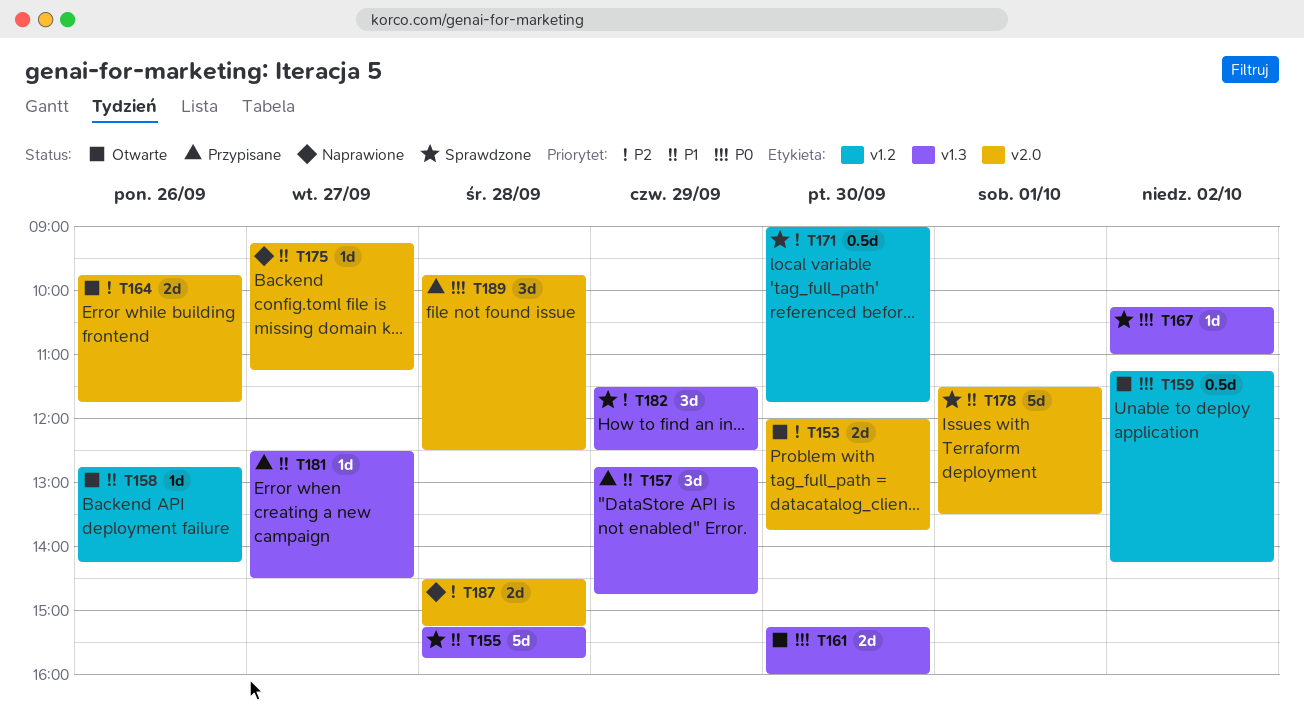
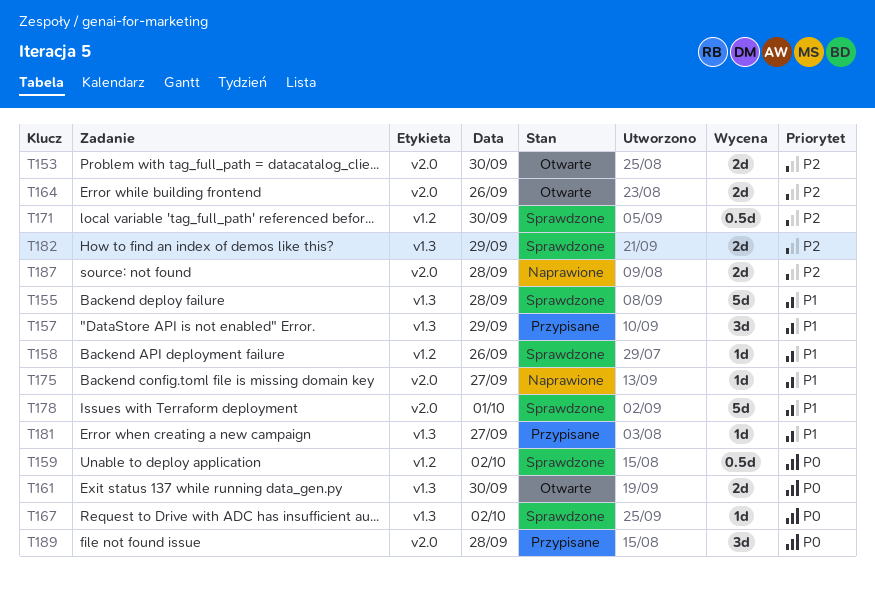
T158, status: Otwarte -> Sprawdzone
T159, status: Otwarte -> Sprawdzone
T182, estimate: 3d -> 2d

